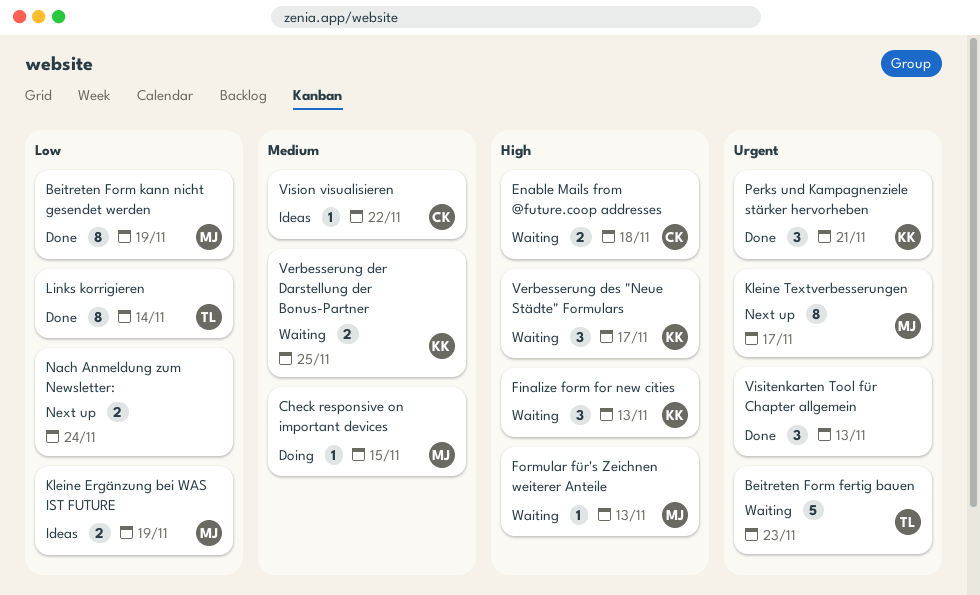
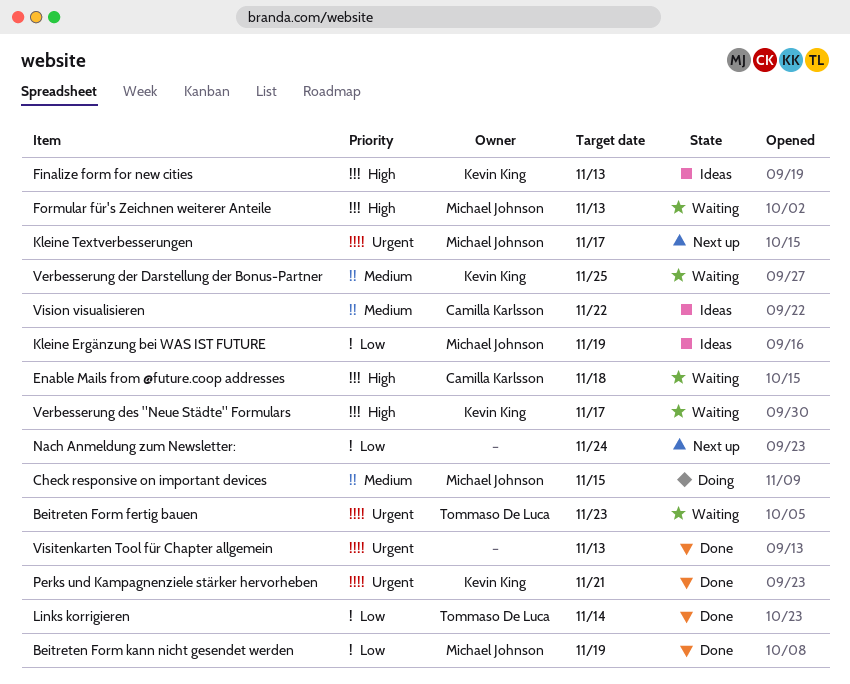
Finalize form for new cities, status: Waiting -> Ideas

